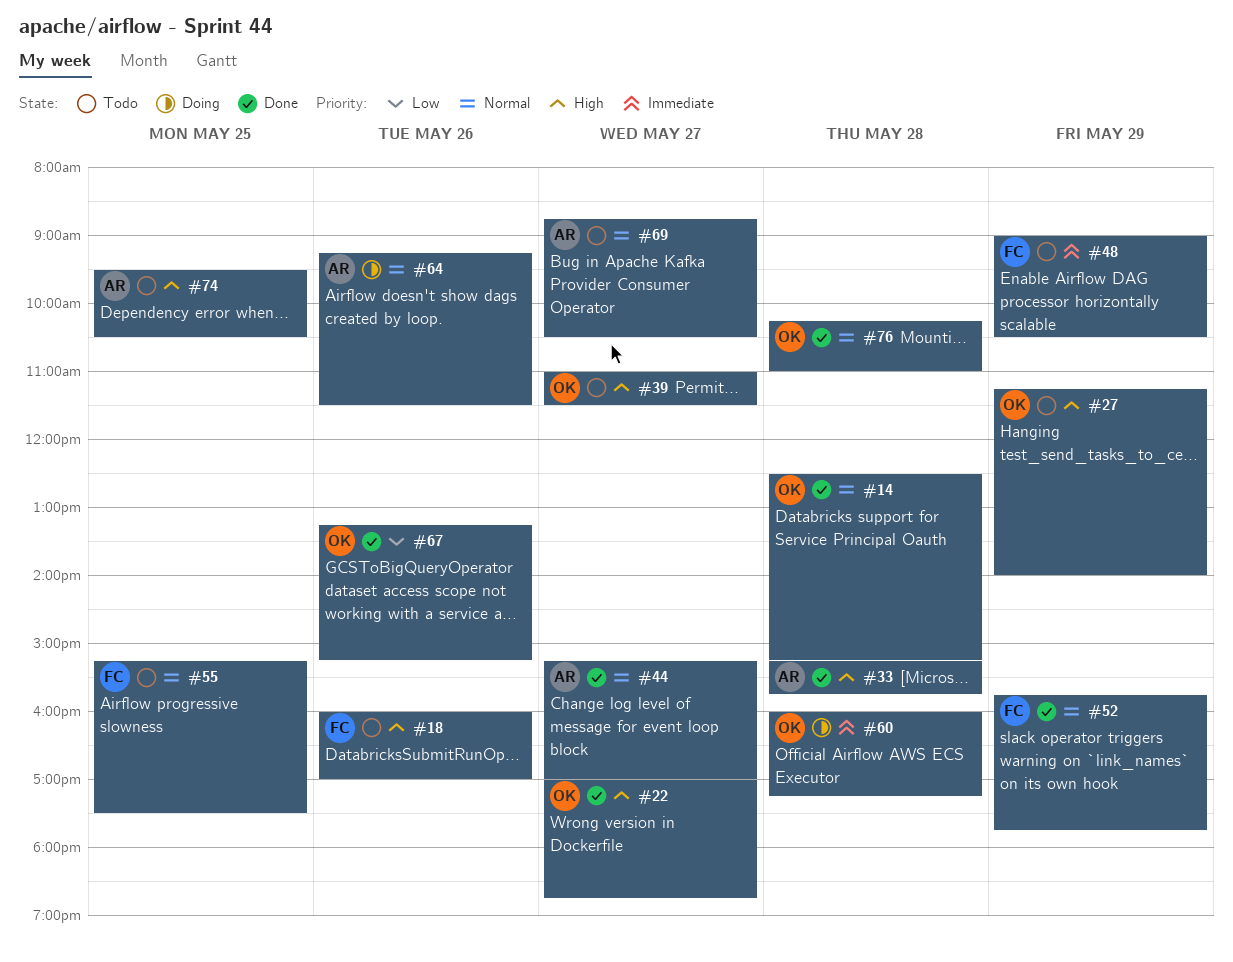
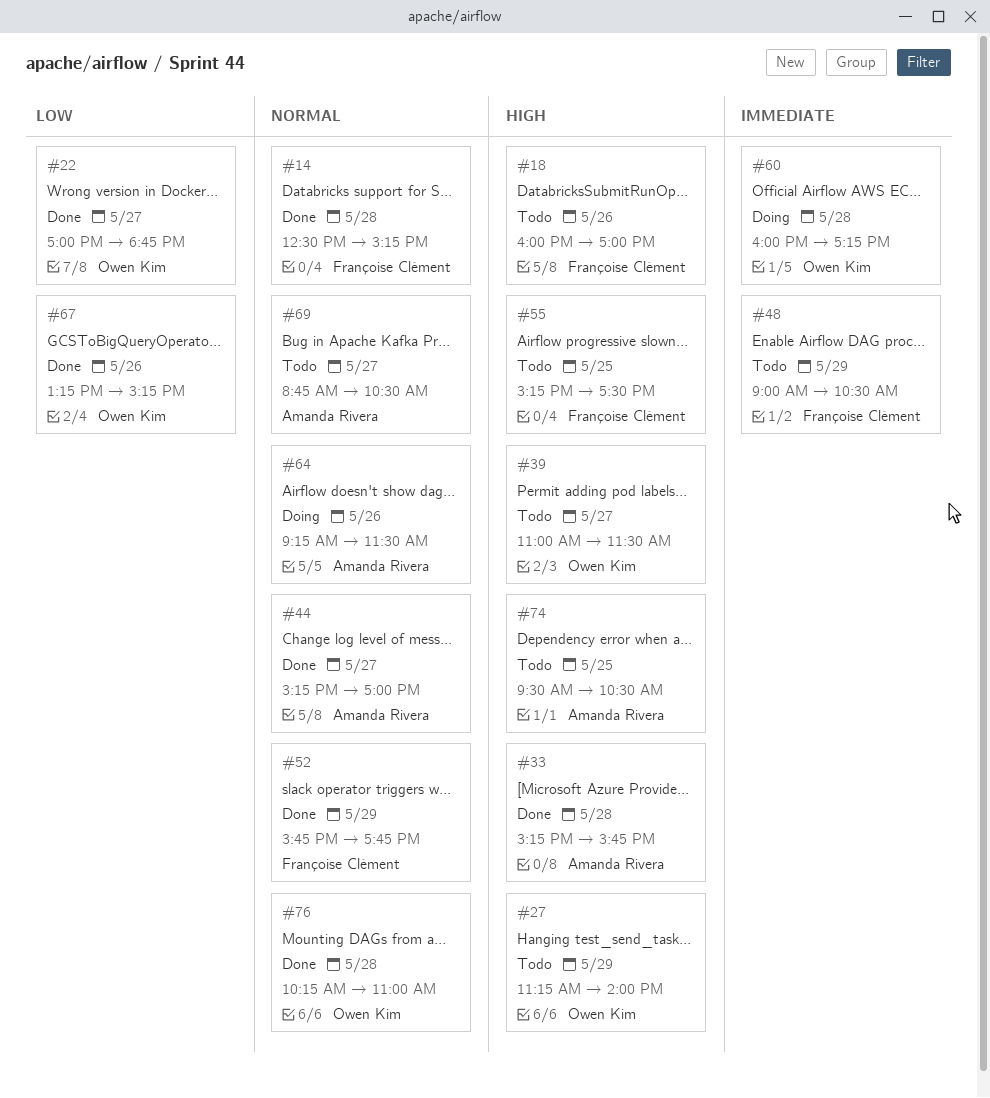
#14, owner: Owen Kim -> Françoise Clément
#22, priority: High -> Low
#55, priority: Normal -> High

